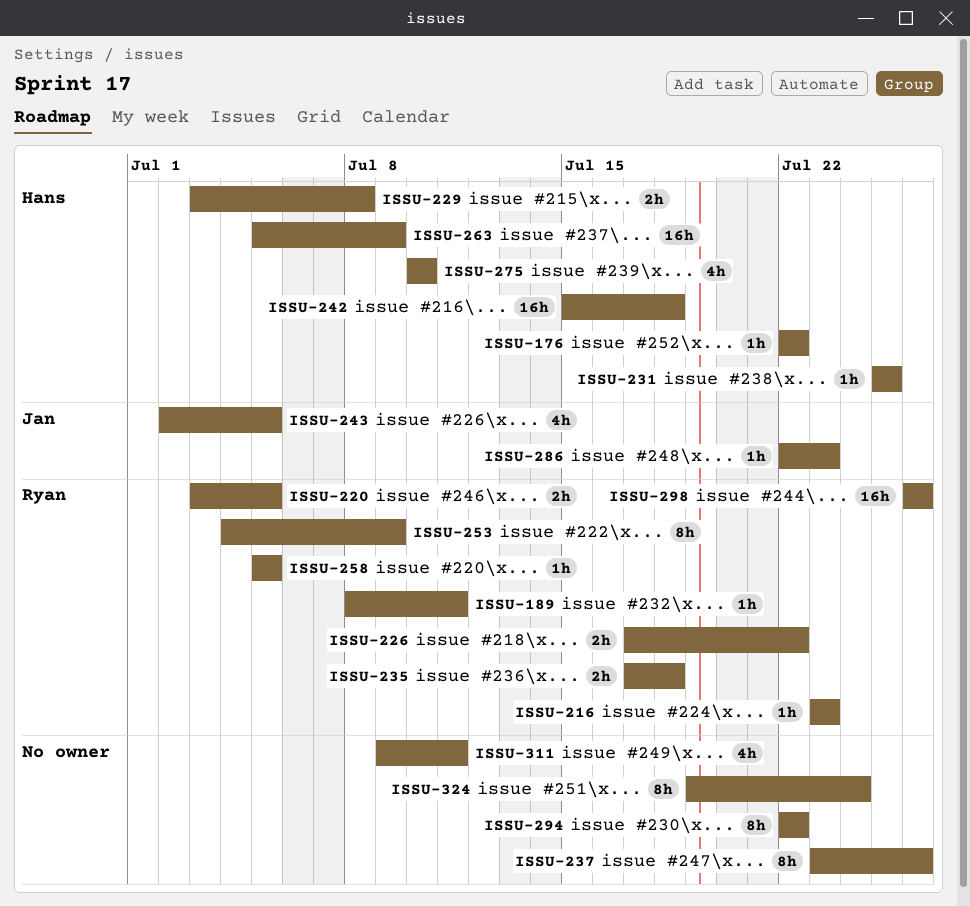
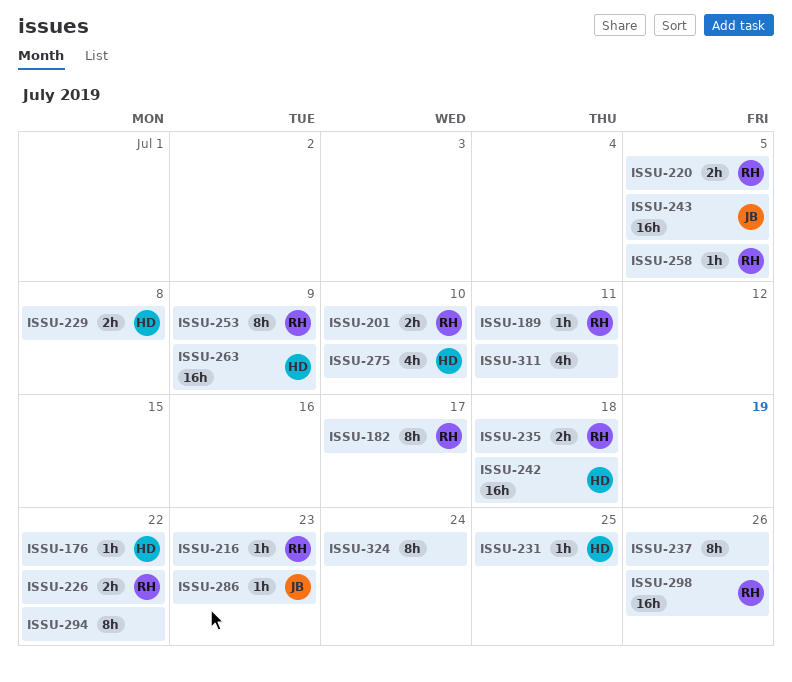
ISSU-182: none -> present
ISSU-201: none -> present
ISSU-243, estimate: 4h -> 16h

